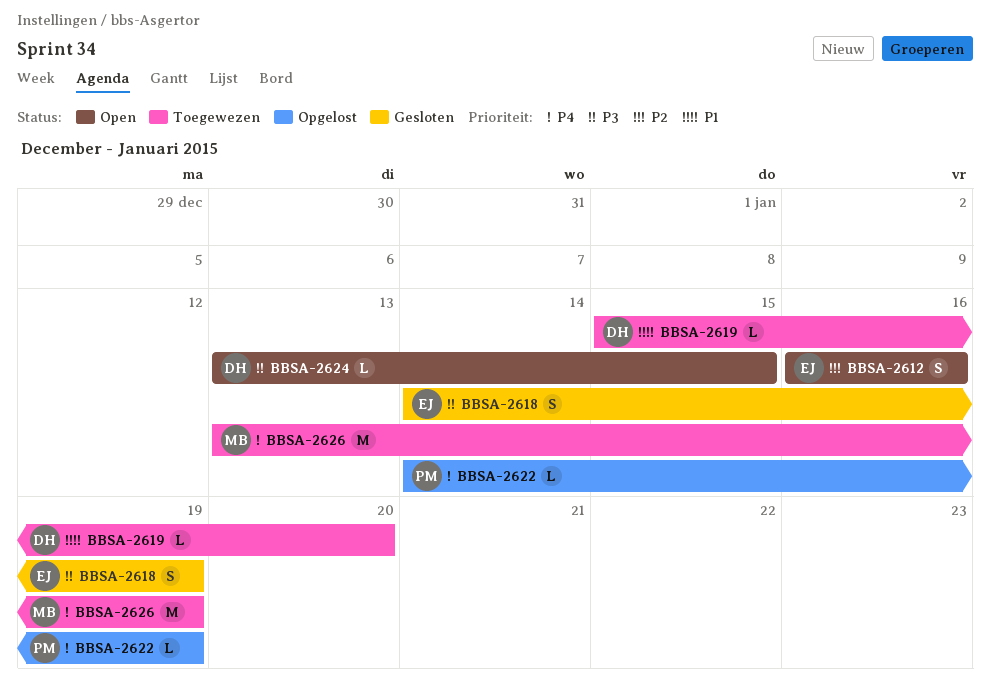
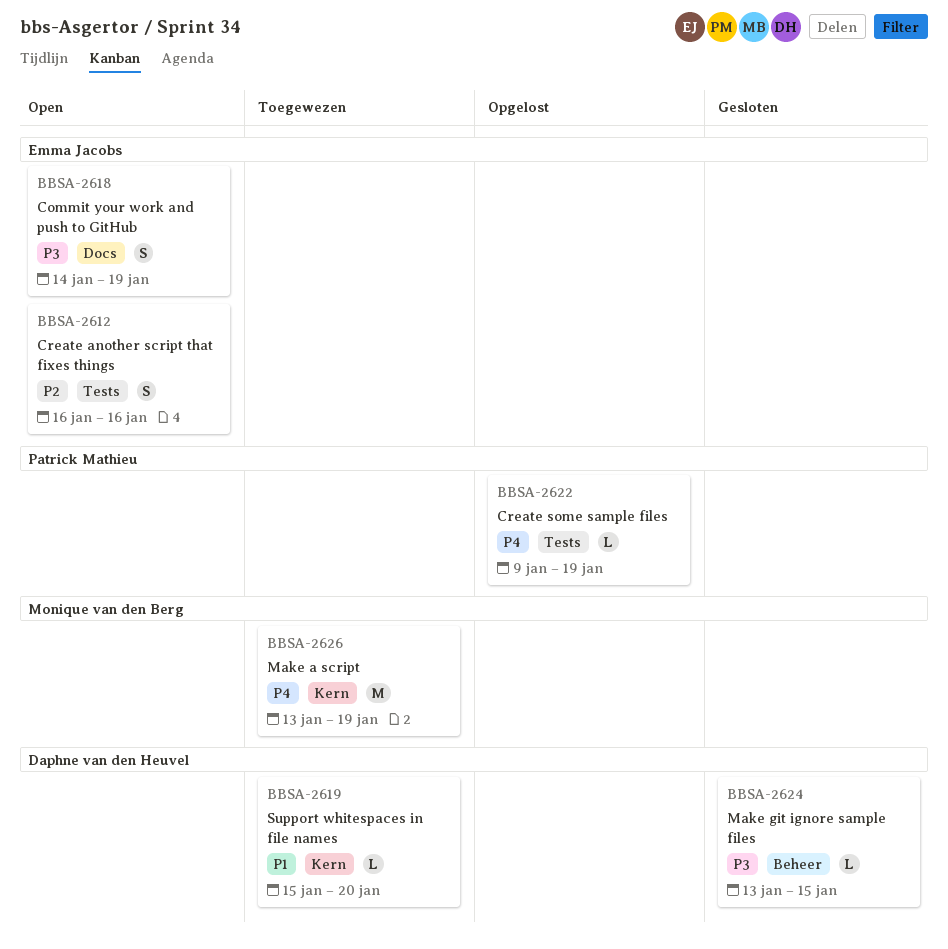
BBSA-2618, status: Gesloten -> Open
BBSA-2622, start: Jan 14 -> Jan 9
BBSA-2624, status: Open -> Gesloten

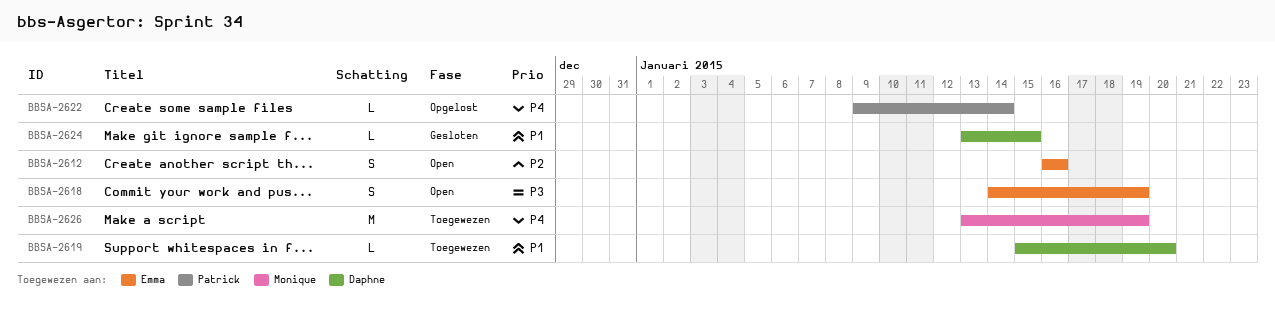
BBSA-2622, due: Jan 19 -> Jan 14
BBSA-2624, priority: P3 -> P1

